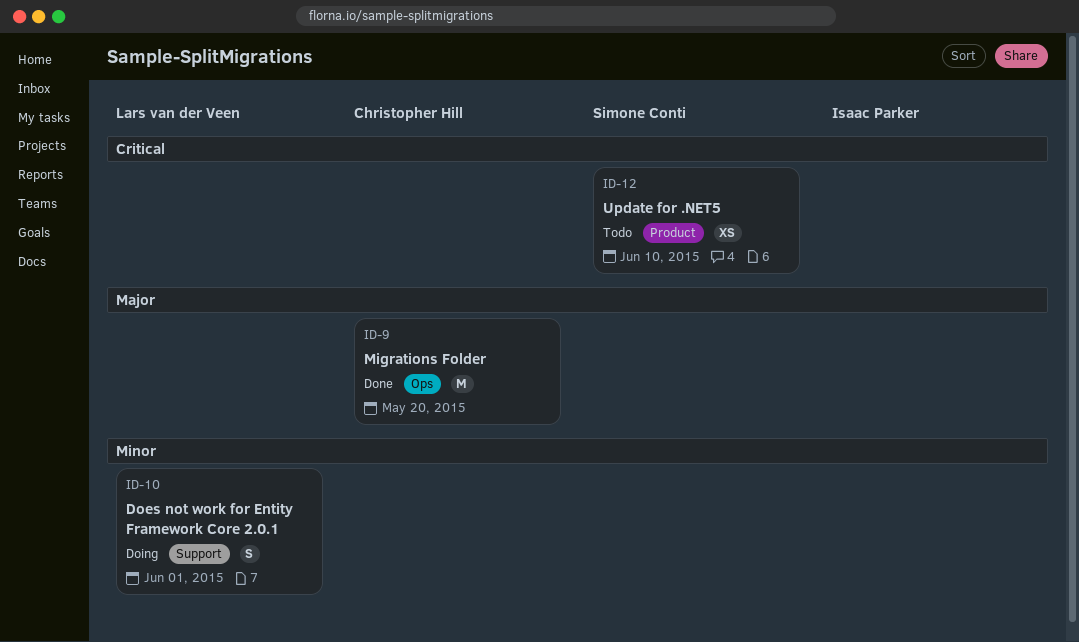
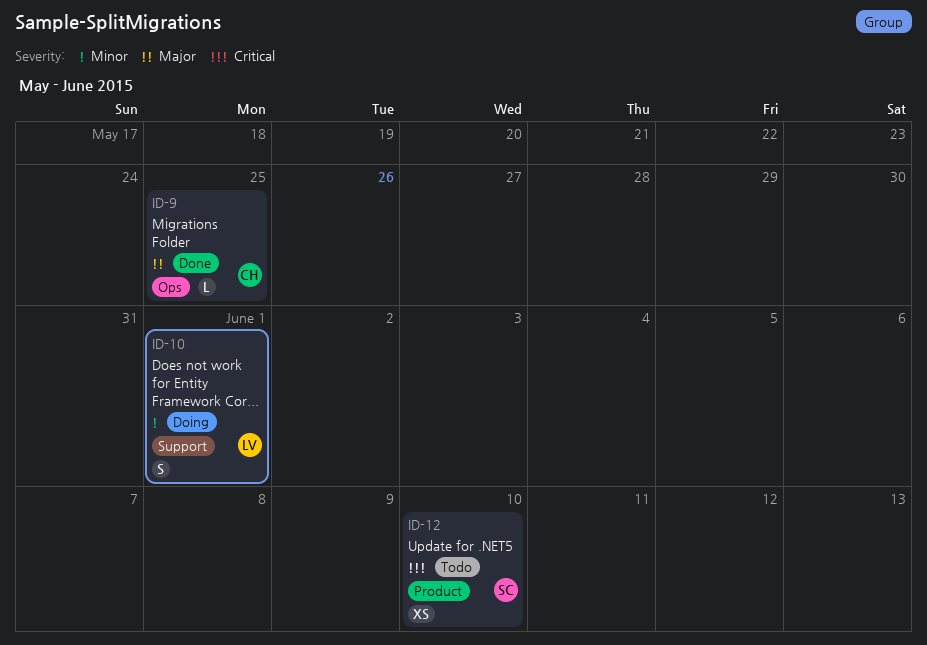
ID-9, estimate: M -> L
ID-9, due: May 20 -> May 25

